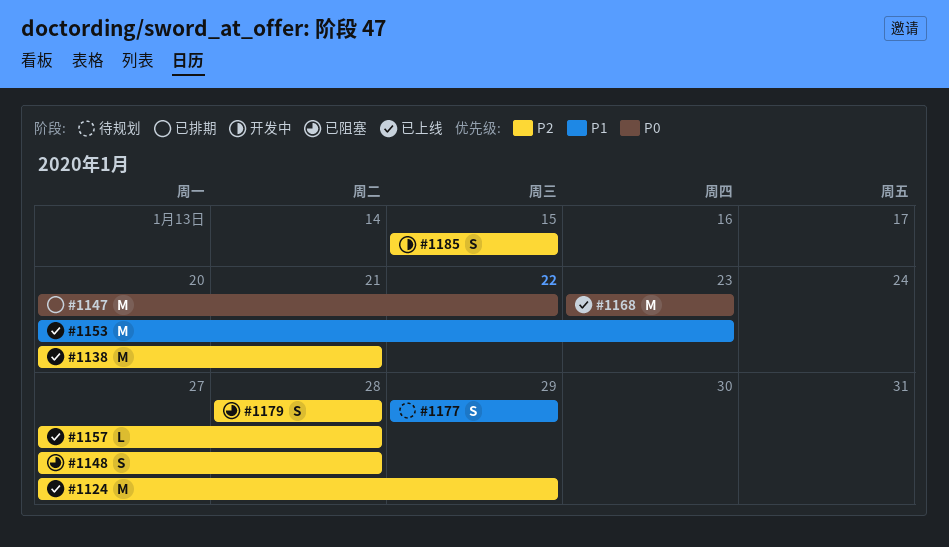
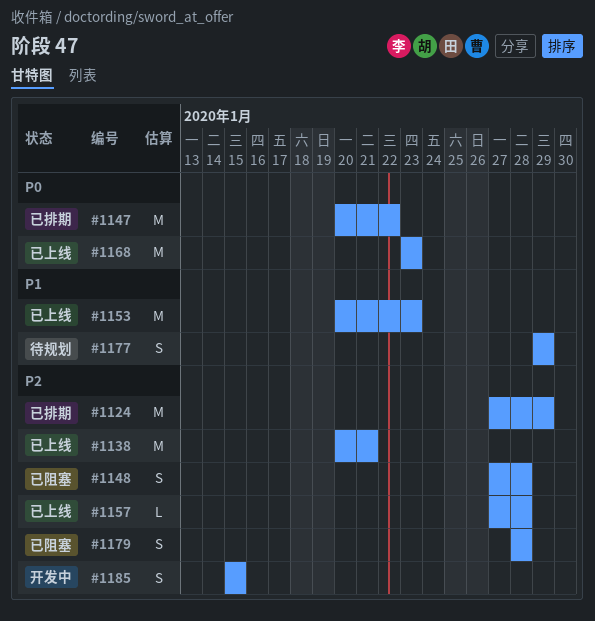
#1124, status: 已上线 -> 已排期

